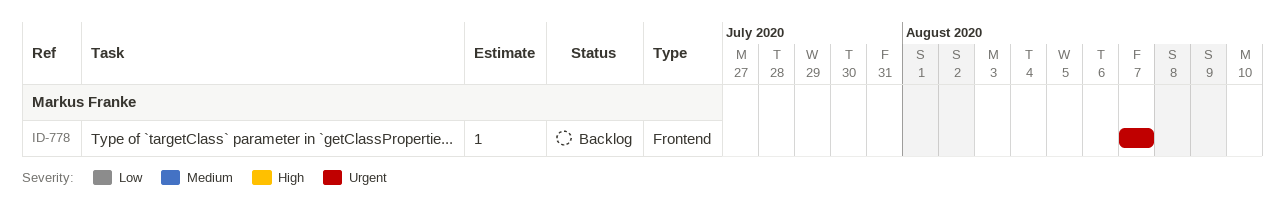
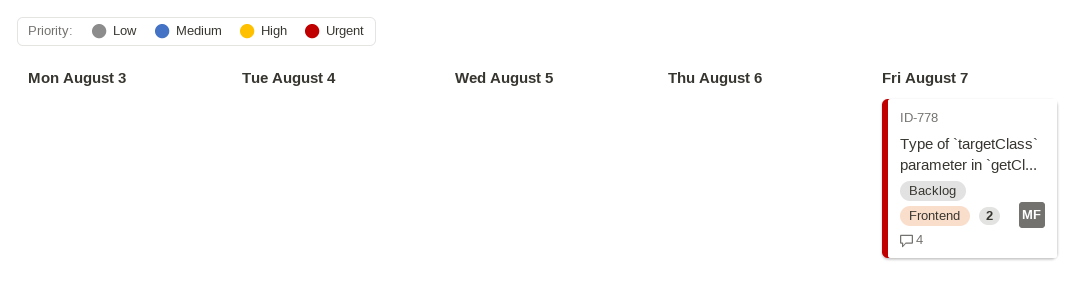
ID-778, estimate: 1 -> 2

